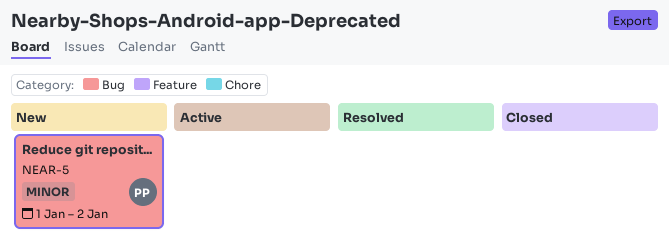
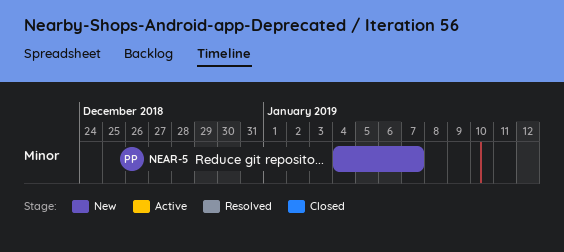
NEAR-5, start: Jan 1 -> Jan 4
NEAR-5, due: Jan 2 -> Jan 7

